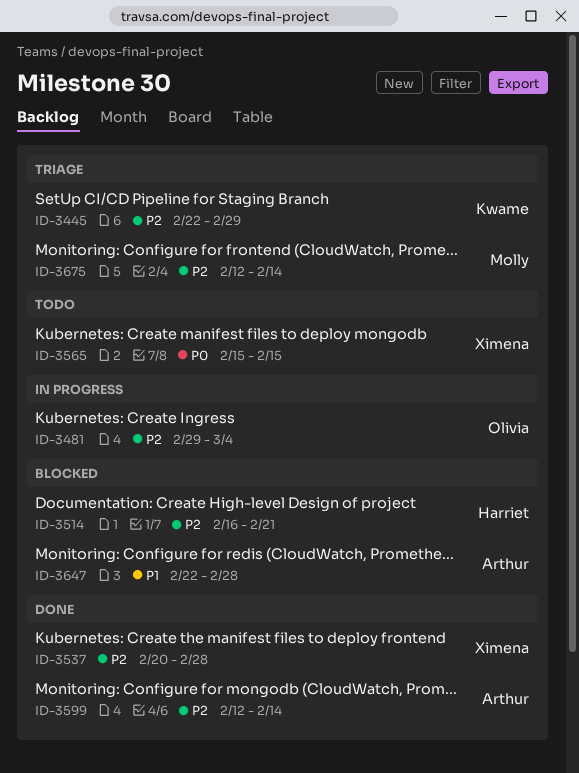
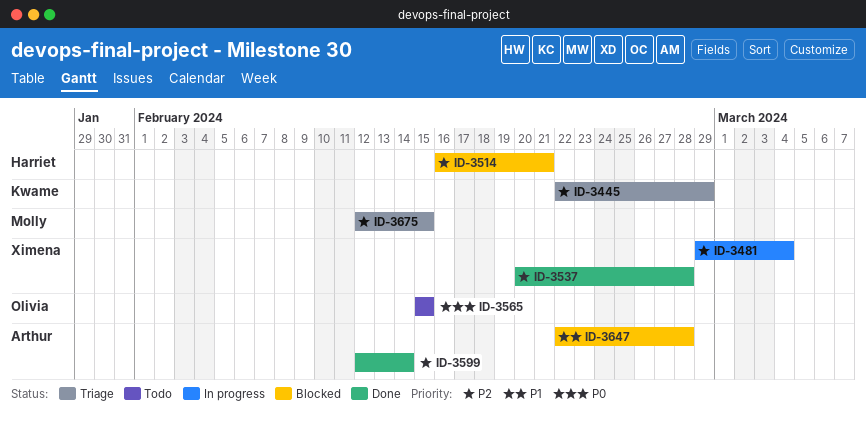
ID-3481, owner: Olivia -> Ximena
ID-3565, owner: Ximena -> Olivia
ID-3675, due: Feb 14 -> Feb 15

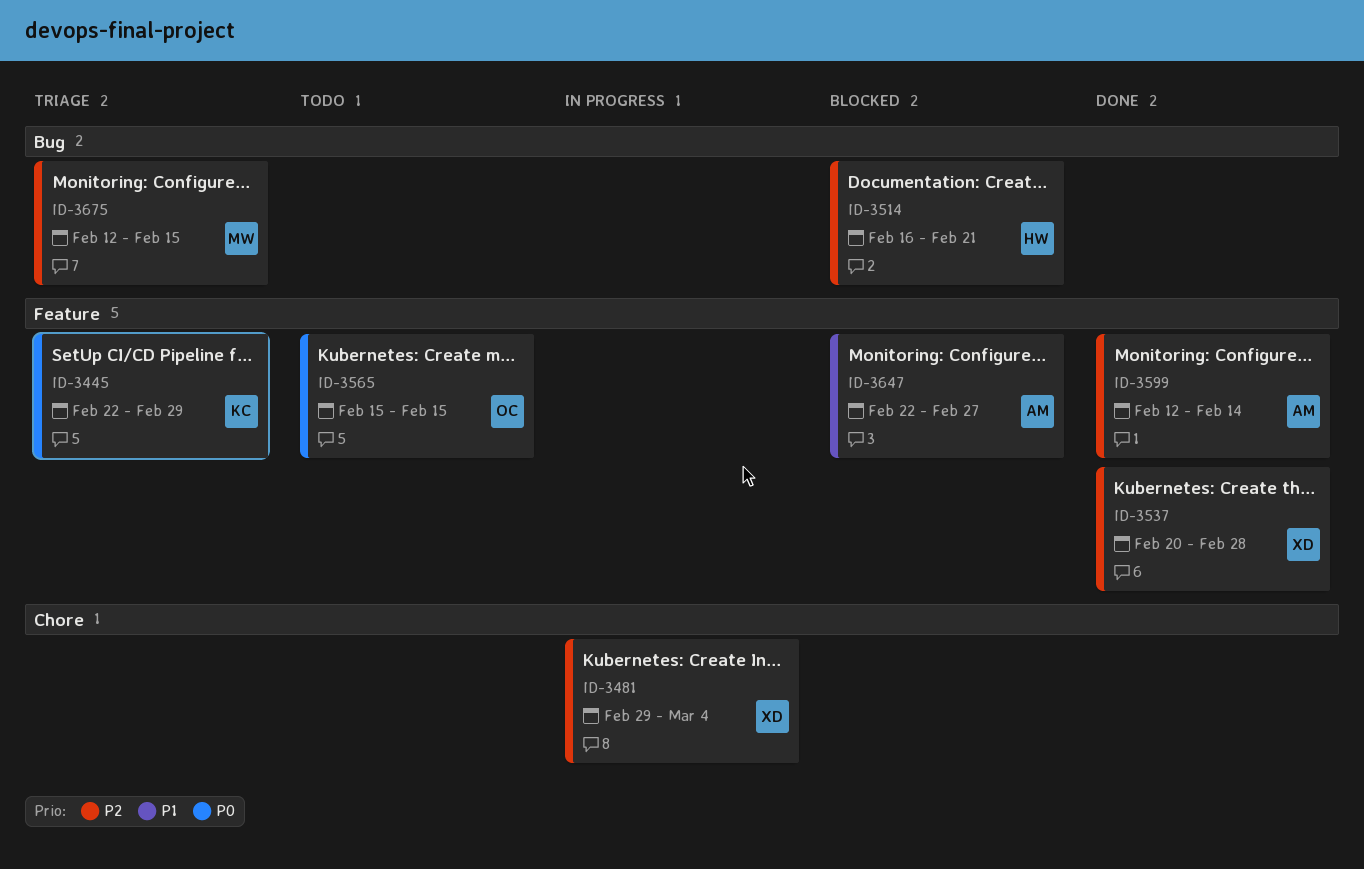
ID-3445, priority: P2 -> P0
ID-3647, due: Feb 28 -> Feb 27

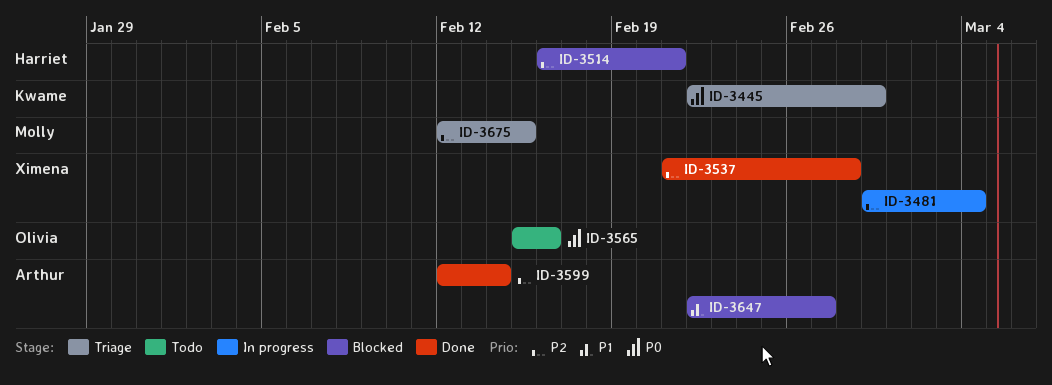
ID-3537, start: Feb 20 -> Feb 21
ID-3565, due: Feb 15 -> Feb 16

